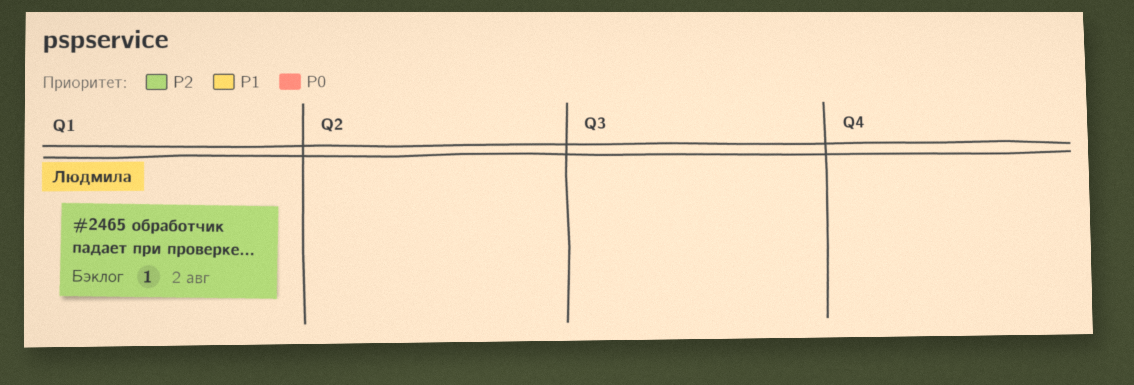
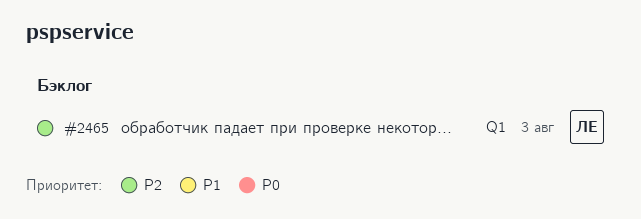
#2465, due: Aug 2 -> Aug 3

